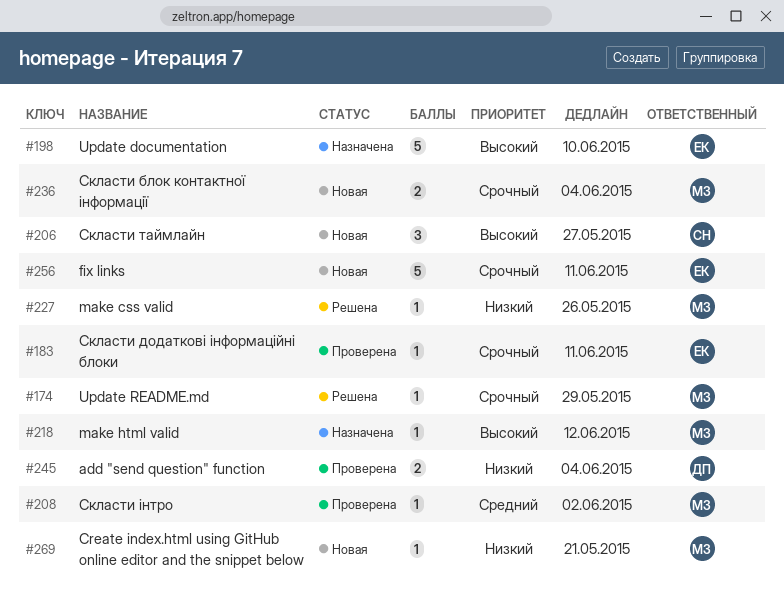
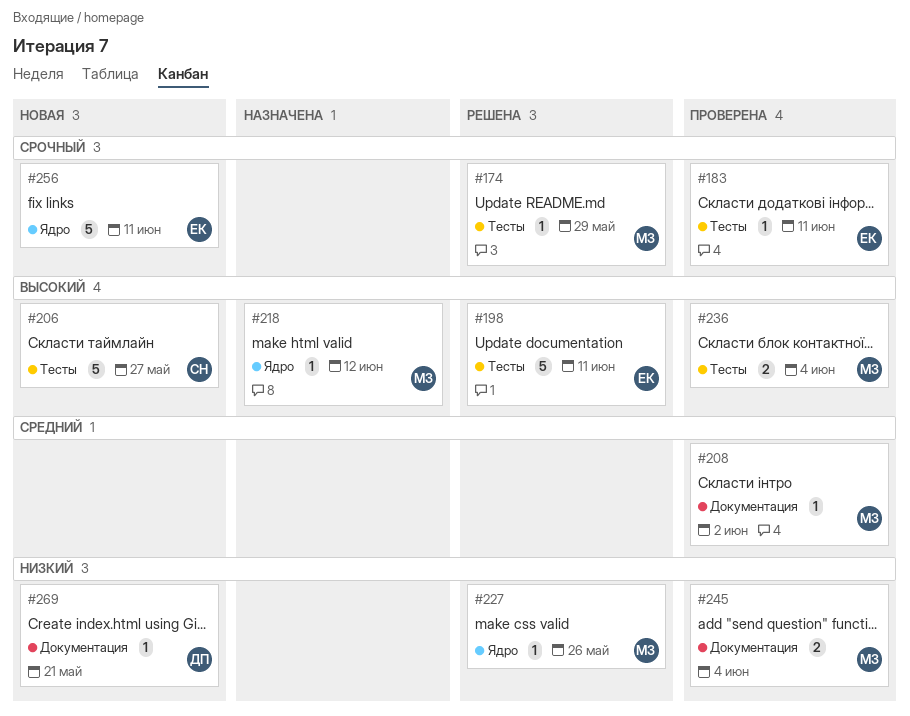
#198, status: Назначена -> Решена
#198, due: Jun 10 -> Jun 11
#206, estimate: 3 -> 5
#236, status: Новая -> Проверена
#236, priority: Срочный -> Высокий
#245, owner: ДП -> МЗ
#269, owner: МЗ -> ДП

